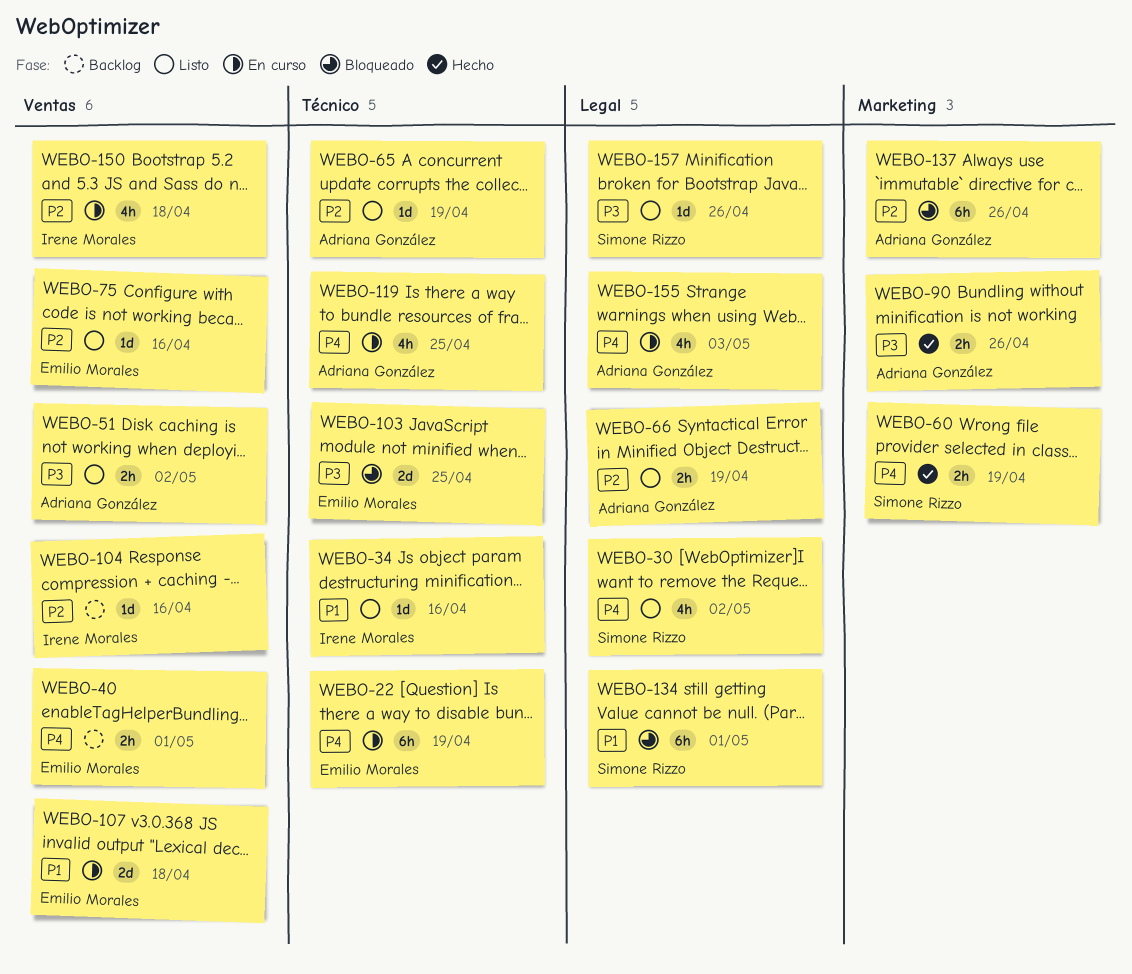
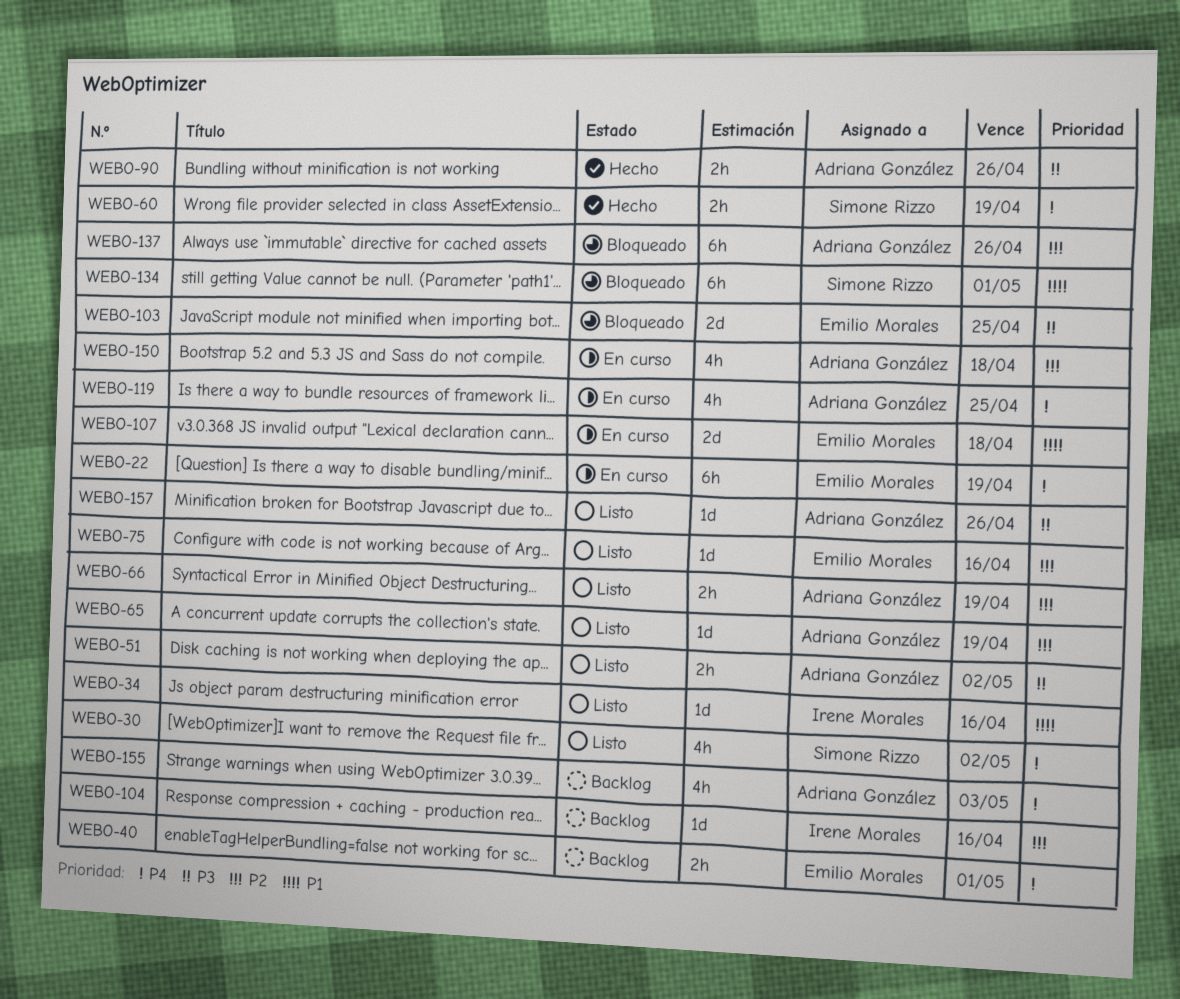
WEBO-150, owner: Irene Morales -> Adriana González
WEBO-155, status: En curso -> Backlog
WEBO-157, owner: Simone Rizzo -> Adriana González

